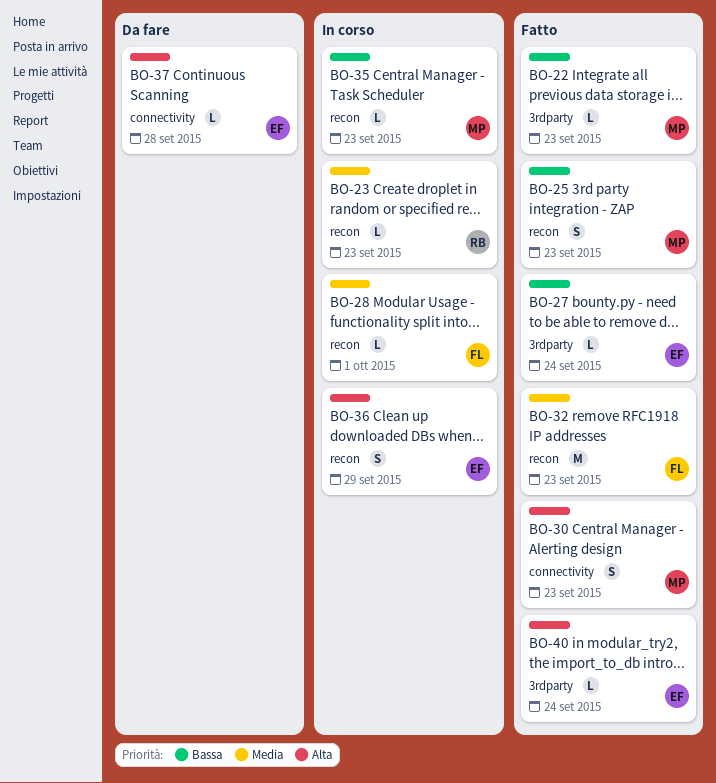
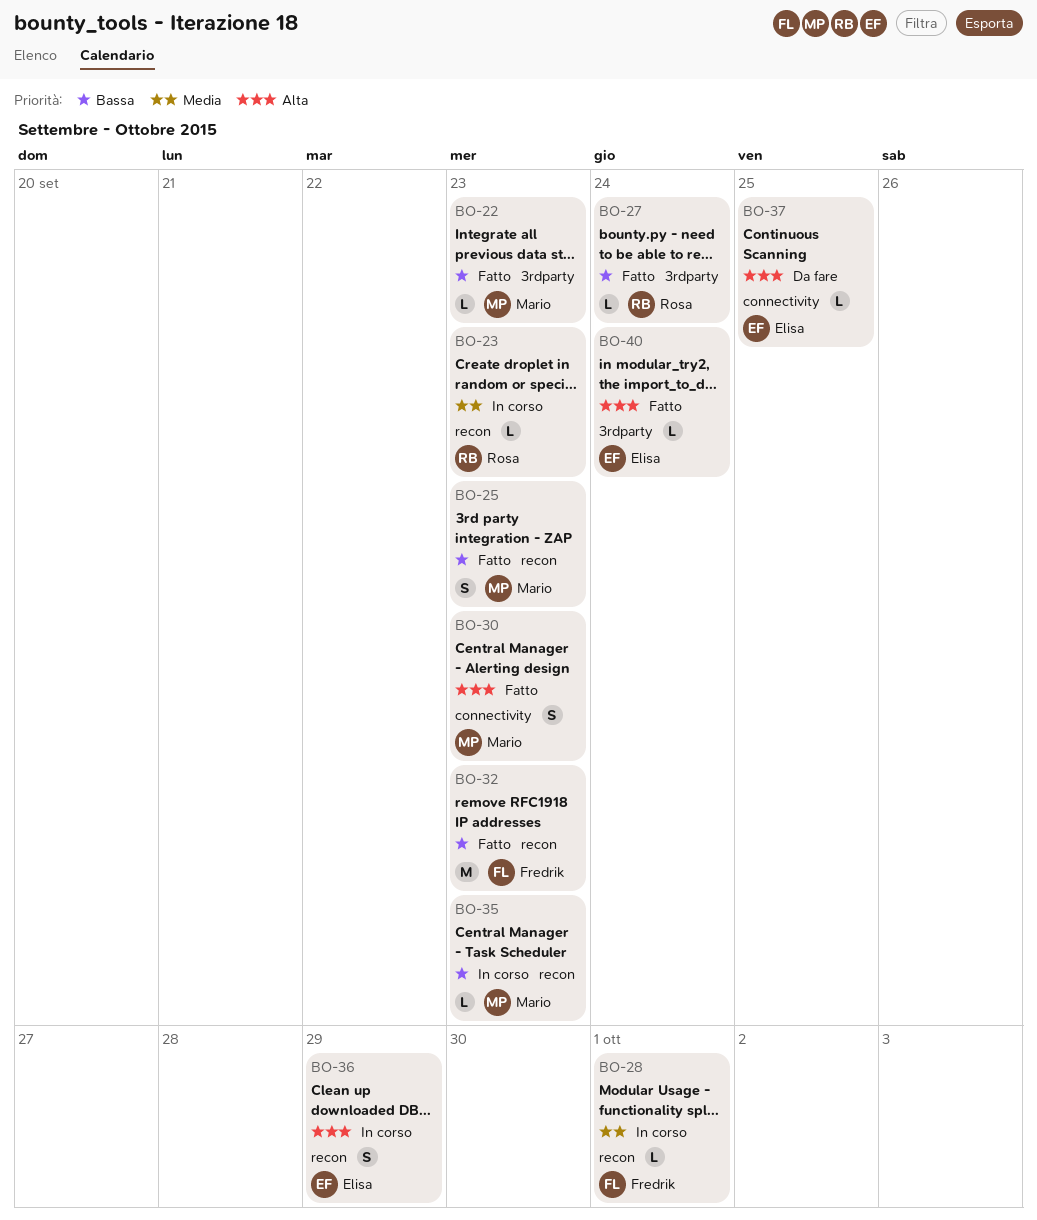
BO-27, owner: Elisa -> Rosa
BO-32, priority: Media -> Bassa
BO-37, due: Sep 28 -> Sep 25

